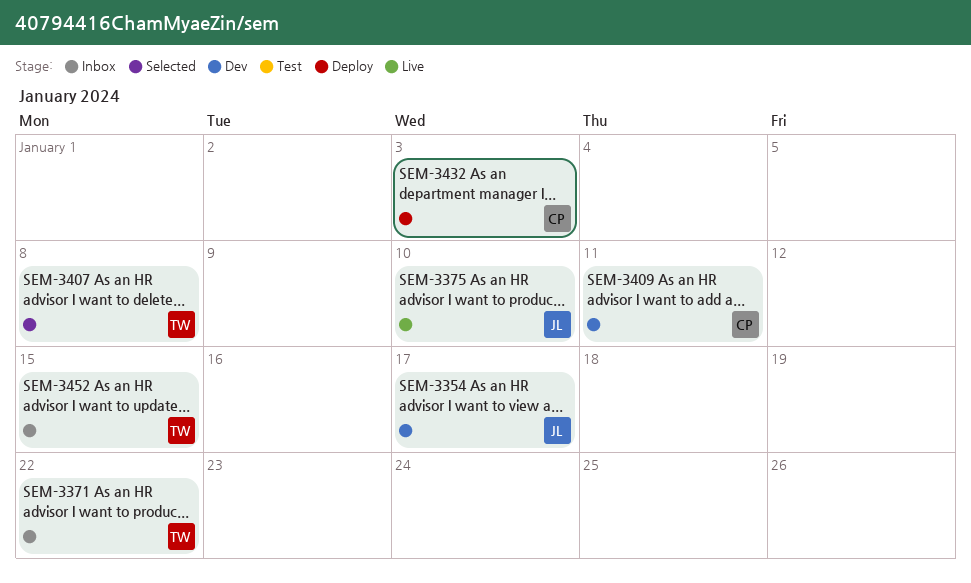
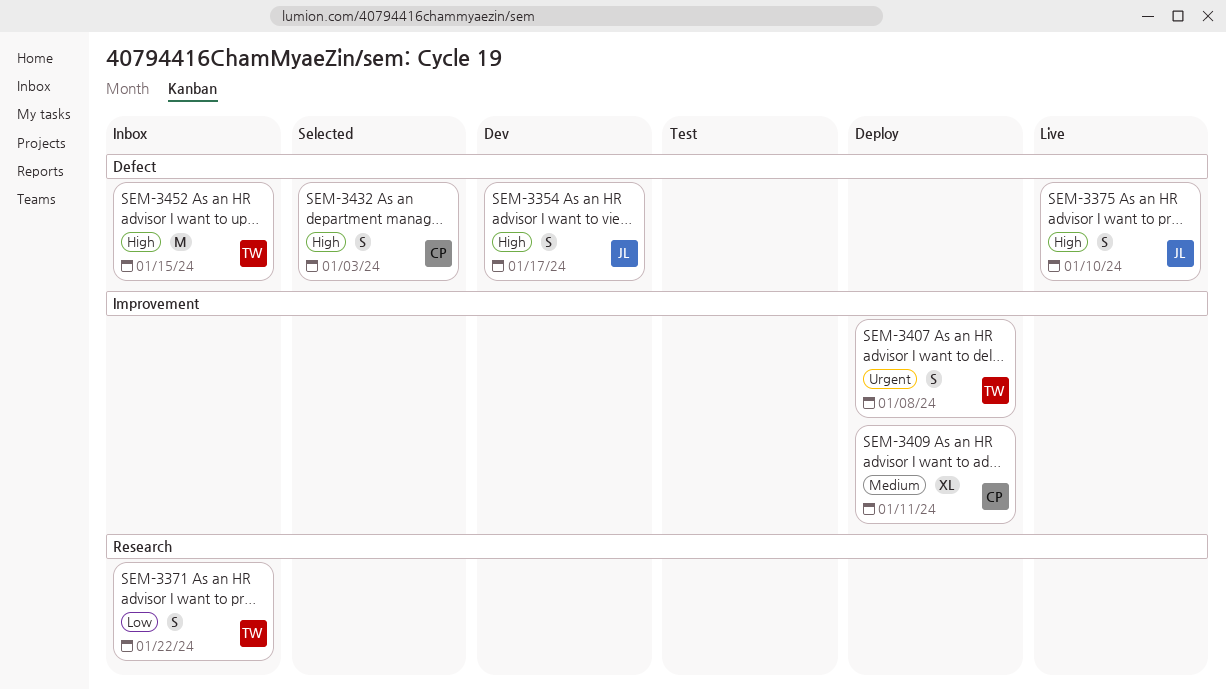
SEM-3407, status: Selected -> Deploy
SEM-3409, status: Dev -> Deploy
SEM-3432, status: Deploy -> Selected

